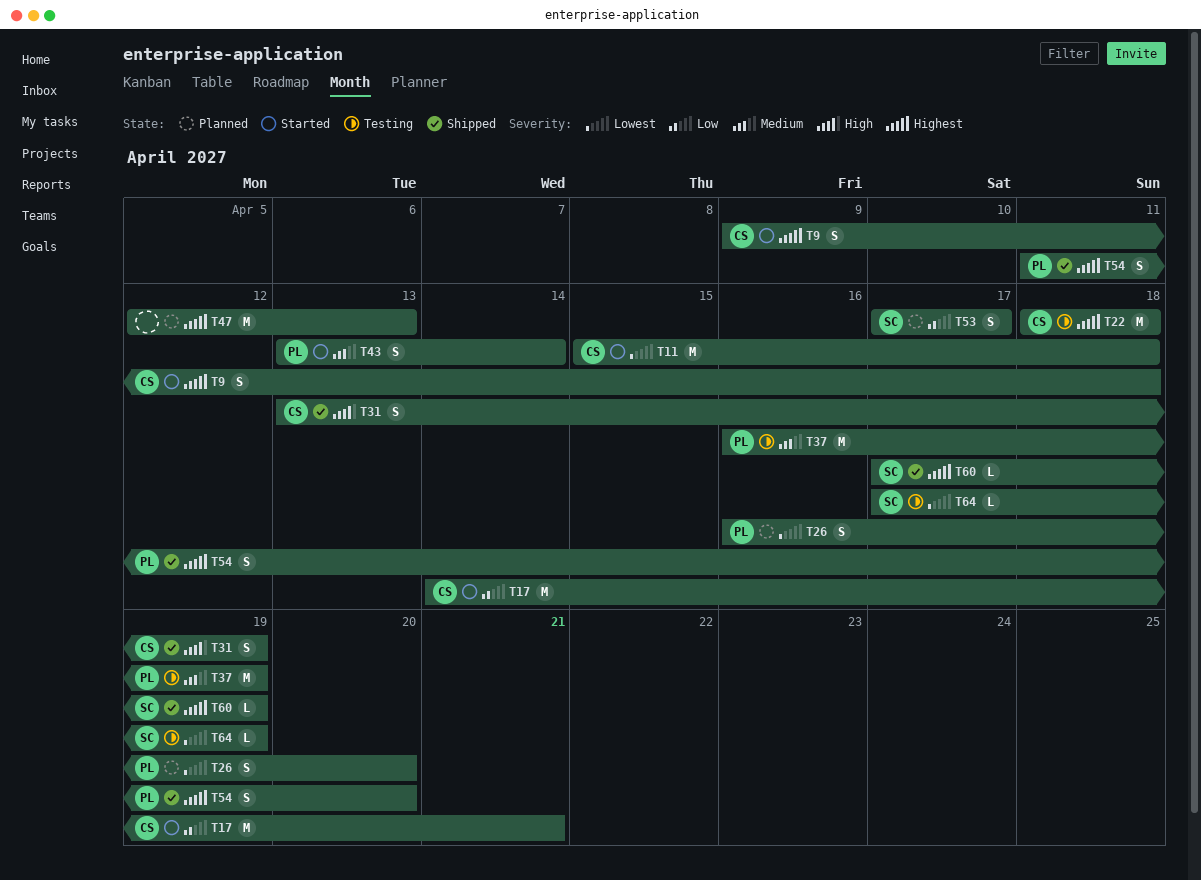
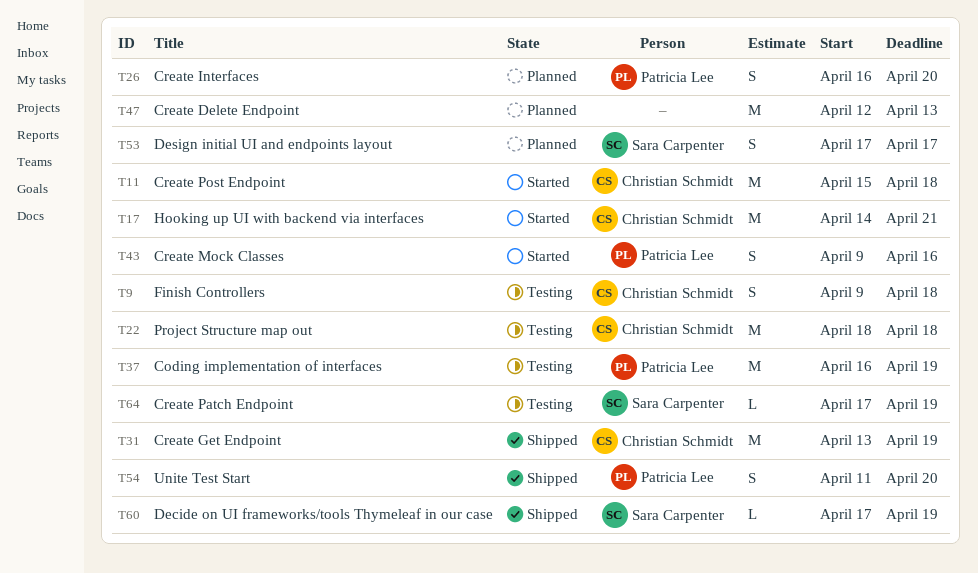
T9, status: Started -> Testing
T31, estimate: S -> M
T43, start: Apr 13 -> Apr 9
T43, due: Apr 14 -> Apr 16

